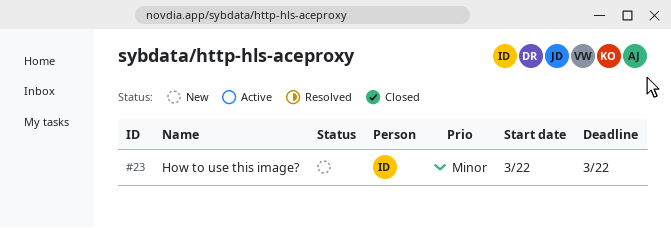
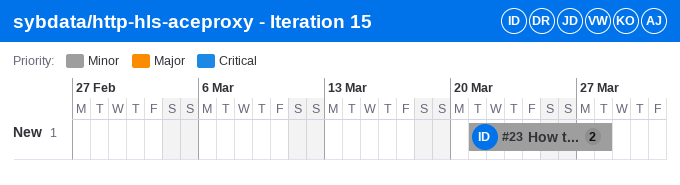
#23, start: Mar 22 -> Mar 21
#23, due: Mar 22 -> Mar 28

